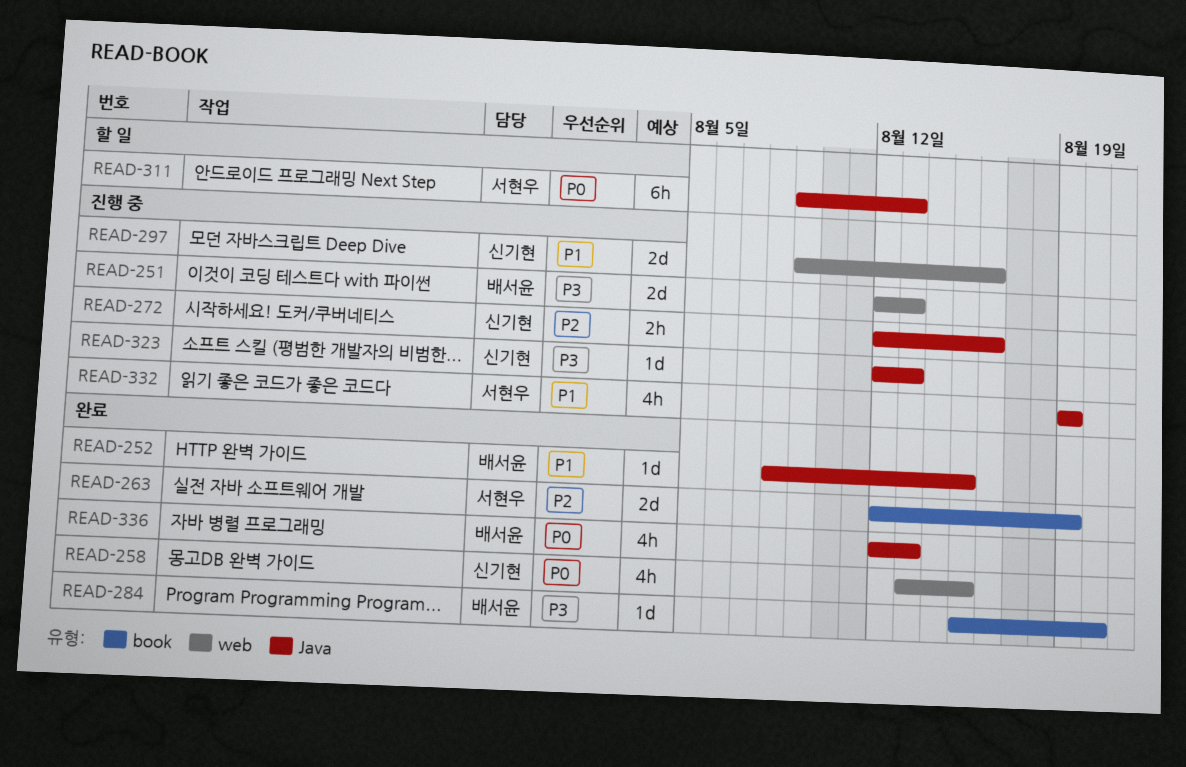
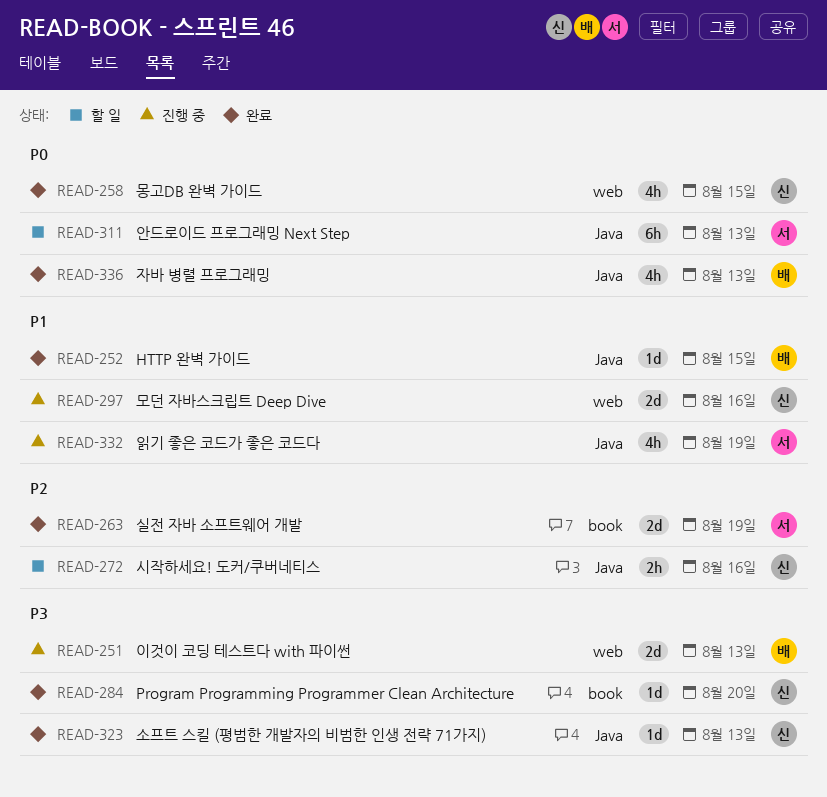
READ-272, status: 진행 중 -> 할 일
READ-284, owner: 배서윤 -> 신기현
READ-323, status: 진행 중 -> 완료

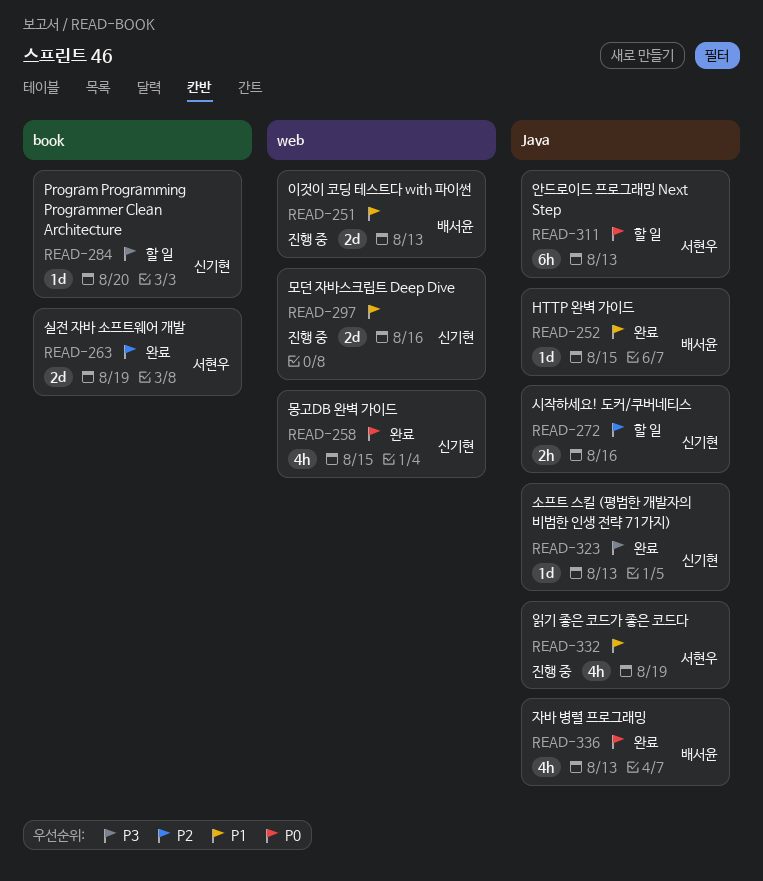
READ-251, priority: P3 -> P1
READ-284, status: 완료 -> 할 일

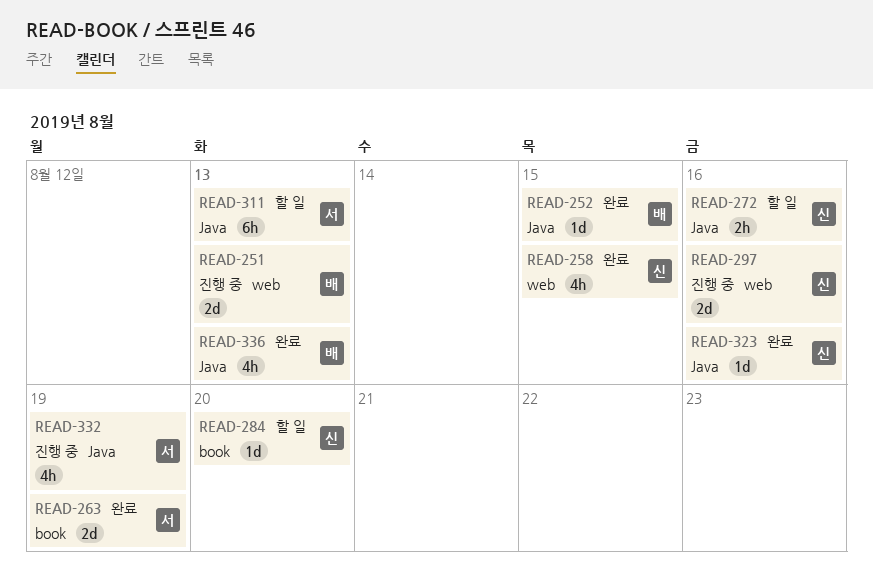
READ-323, due: Aug 13 -> Aug 16

